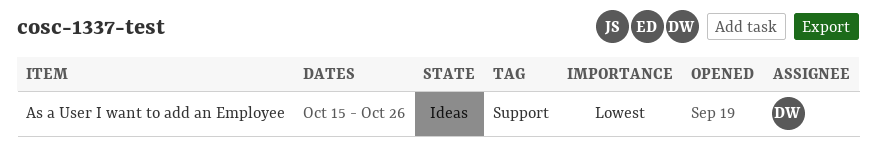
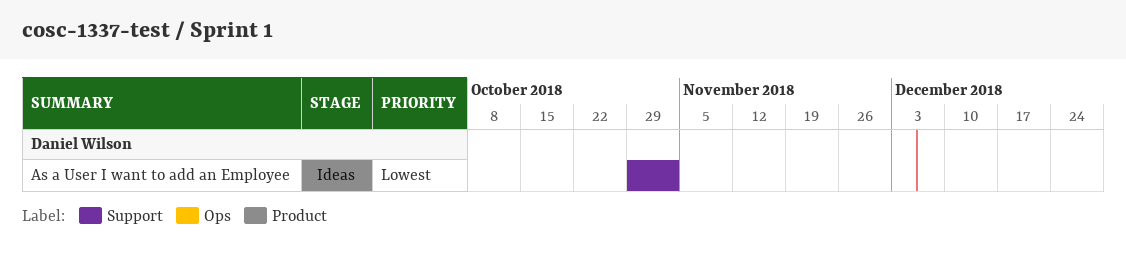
As a User I want to add an Employee, start: Oct 15 -> Oct 29
As a User I want to add an Employee, due: Oct 26 -> Nov 2

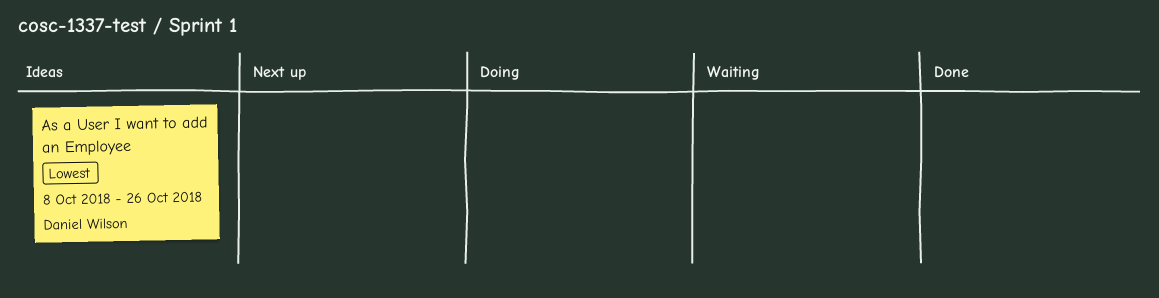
As a User I want to add an Employee, start: Oct 29 -> Oct 8
As a User I want to add an Employee, due: Nov 2 -> Oct 26

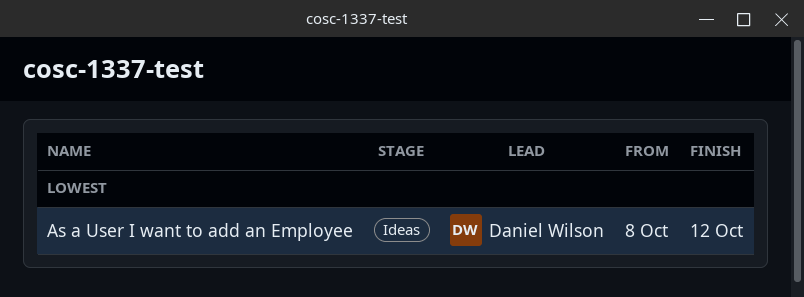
As a User I want to add an Employee, due: Oct 26 -> Oct 12

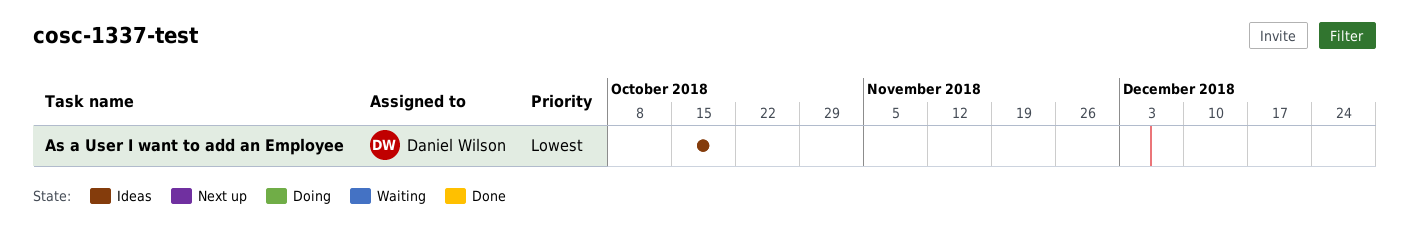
As a User I want to add an Employee, start: Oct 8 -> Oct 15
As a User I want to add an Employee, due: Oct 12 -> Oct 19

